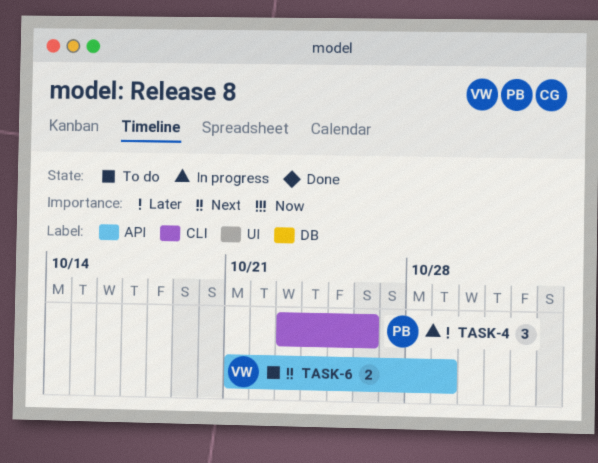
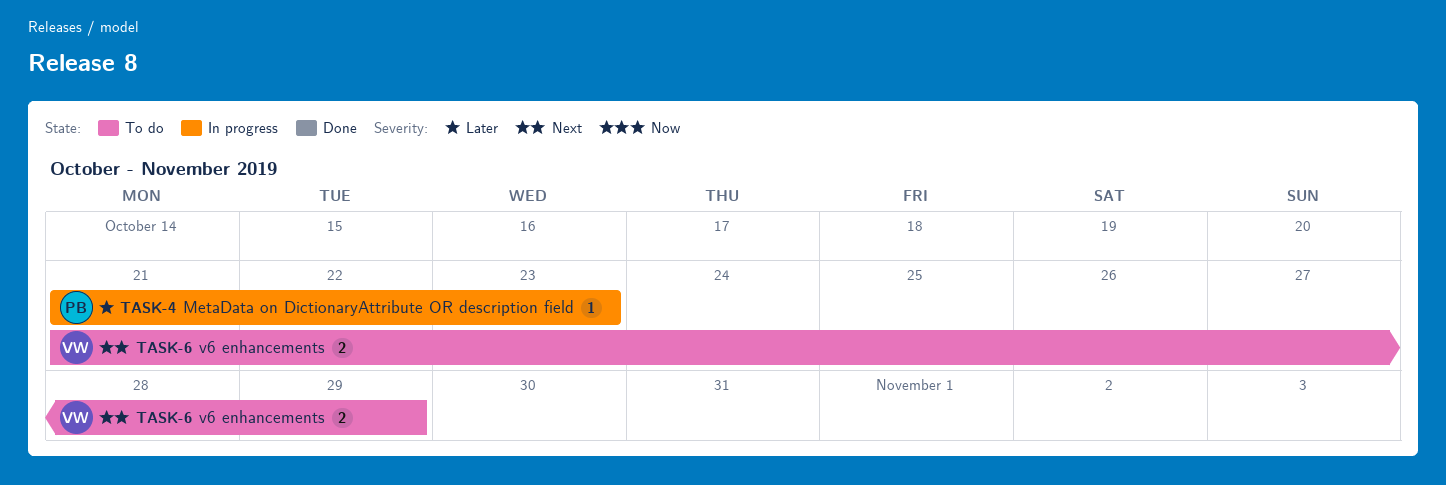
TASK-4, estimate: 3 -> 1
TASK-4, start: Oct 23 -> Oct 21
TASK-4, due: Oct 26 -> Oct 23

